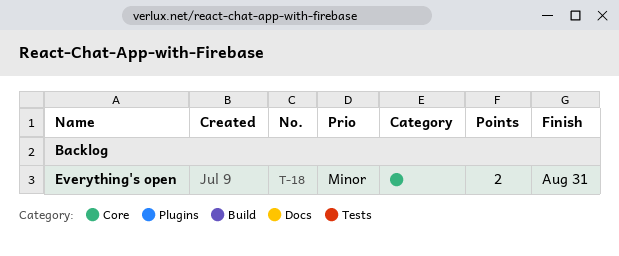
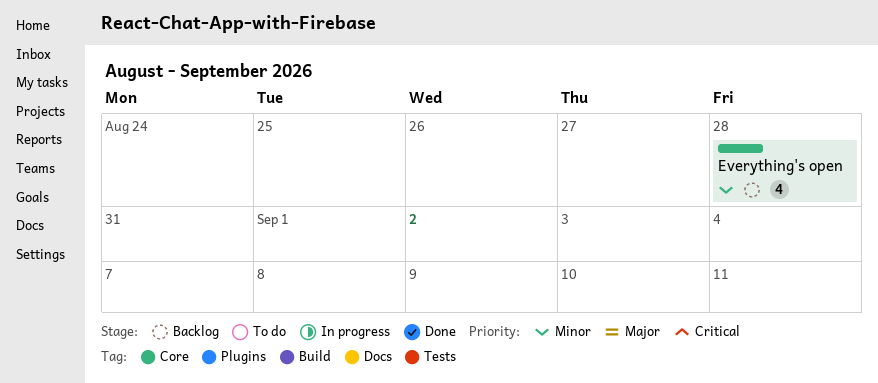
Everything's open, estimate: 2 -> 4
Everything's open, due: Aug 31 -> Aug 28

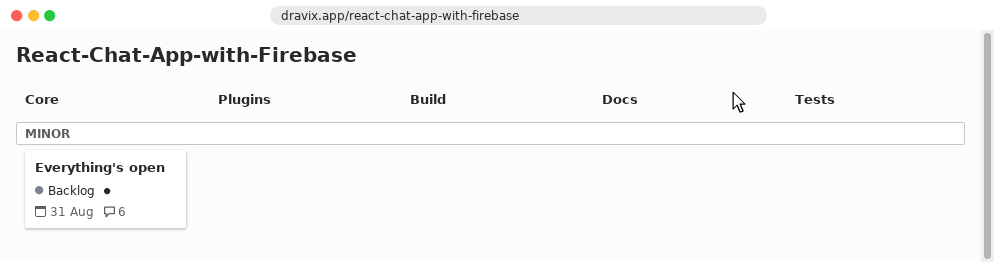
Everything's open, estimate: 4 -> 1
Everything's open, due: Aug 28 -> Aug 31

